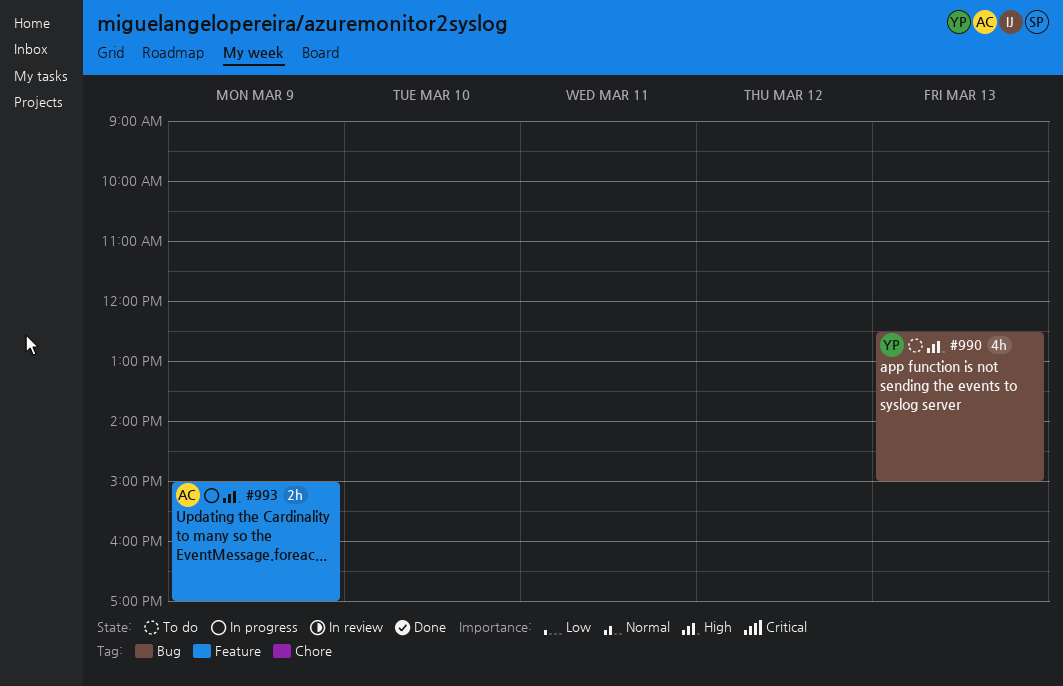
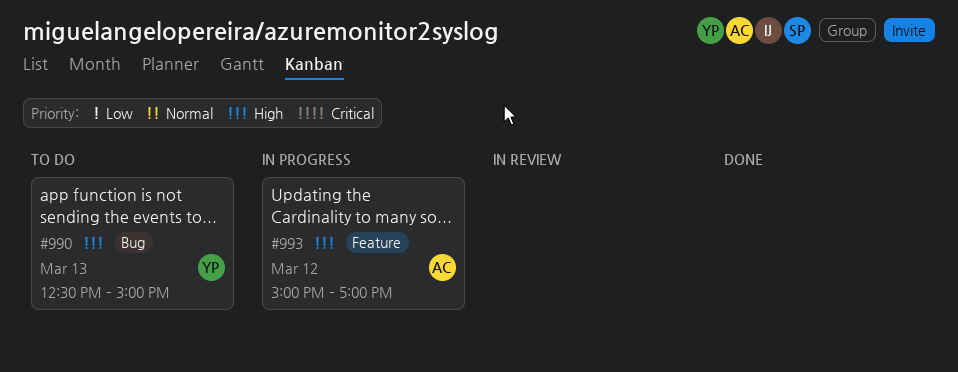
#993, day: Mar 9 -> Mar 12

